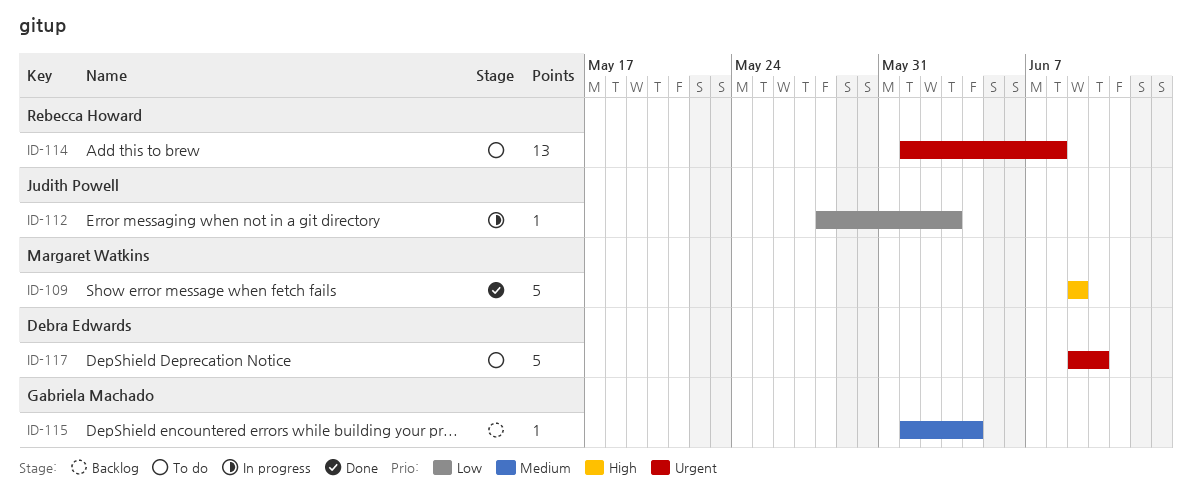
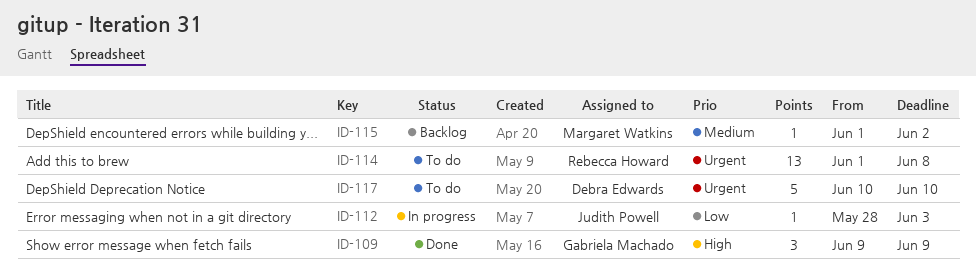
ID-109, owner: Margaret Watkins -> Gabriela Machado
ID-109, estimate: 5 -> 3
ID-115, owner: Gabriela Machado -> Margaret Watkins
ID-115, due: Jun 4 -> Jun 2
ID-117, start: Jun 9 -> Jun 10

